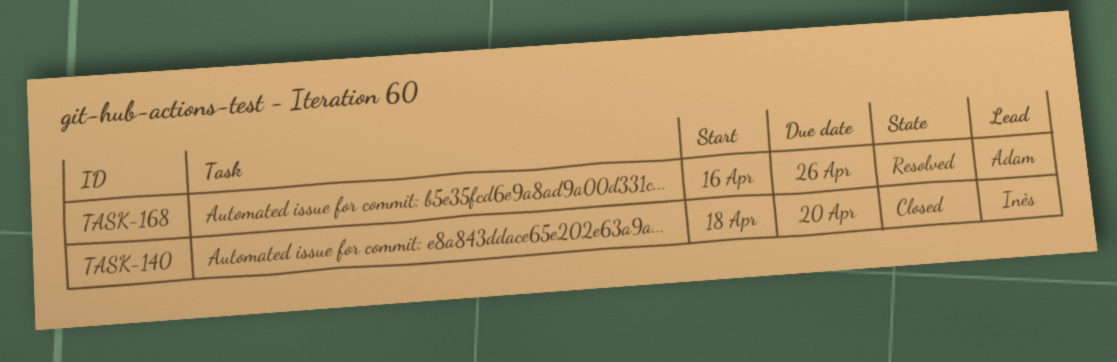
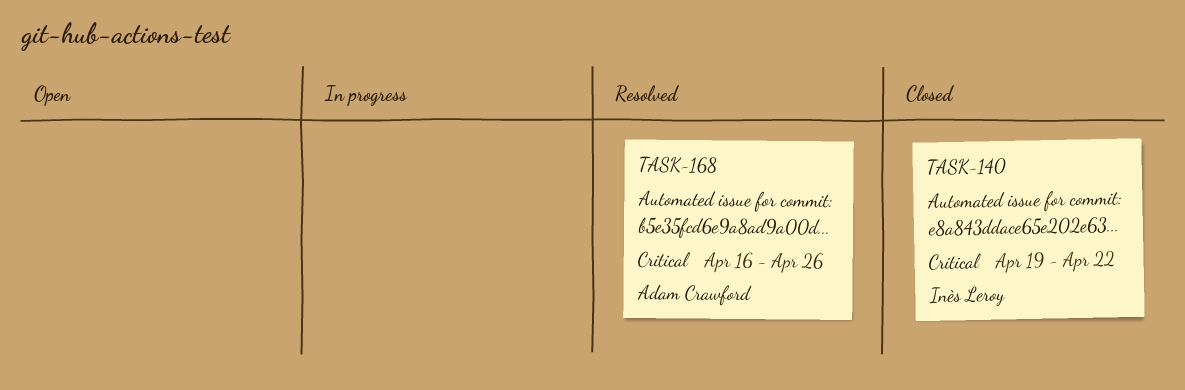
TASK-140, start: Apr 18 -> Apr 19
TASK-140, due: Apr 20 -> Apr 22

